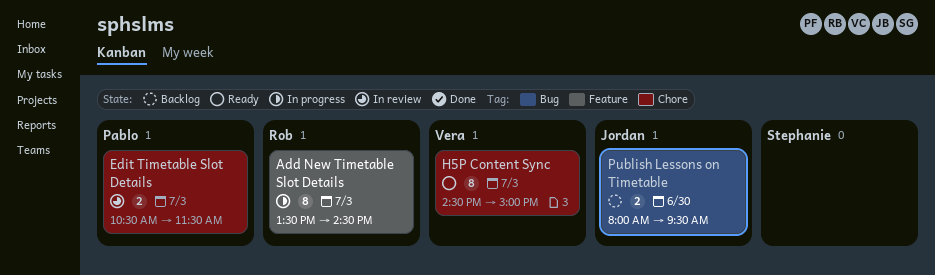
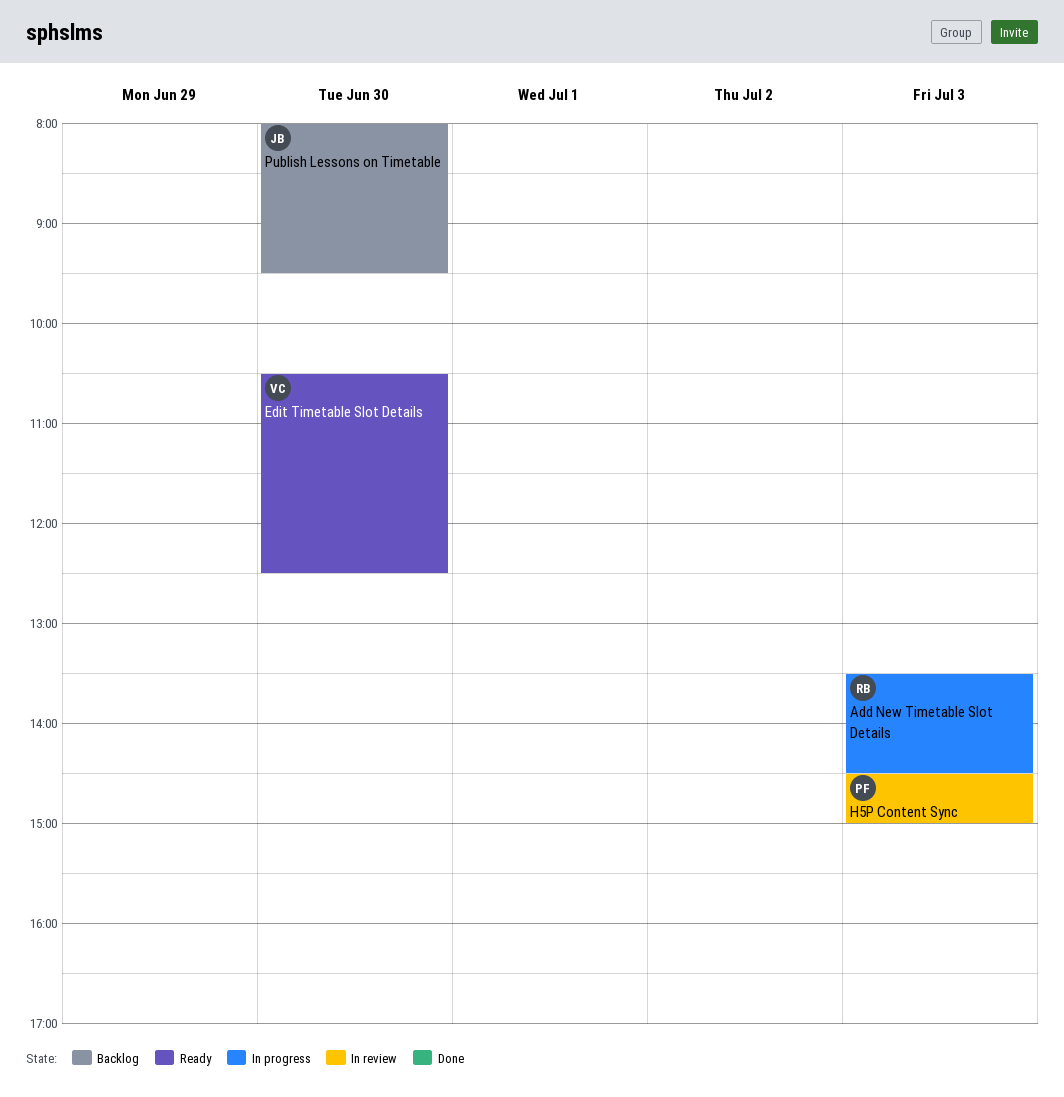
Edit Timetable Slot Details, status: In review -> Ready
Edit Timetable Slot Details, owner: Pablo -> Vera
Edit Timetable Slot Details, day: Jul 3 -> Jun 30
Edit Timetable Slot Details, ends: 11:30 -> 12:30
H5P Content Sync, status: Ready -> In review
H5P Content Sync, owner: Vera -> Pablo

